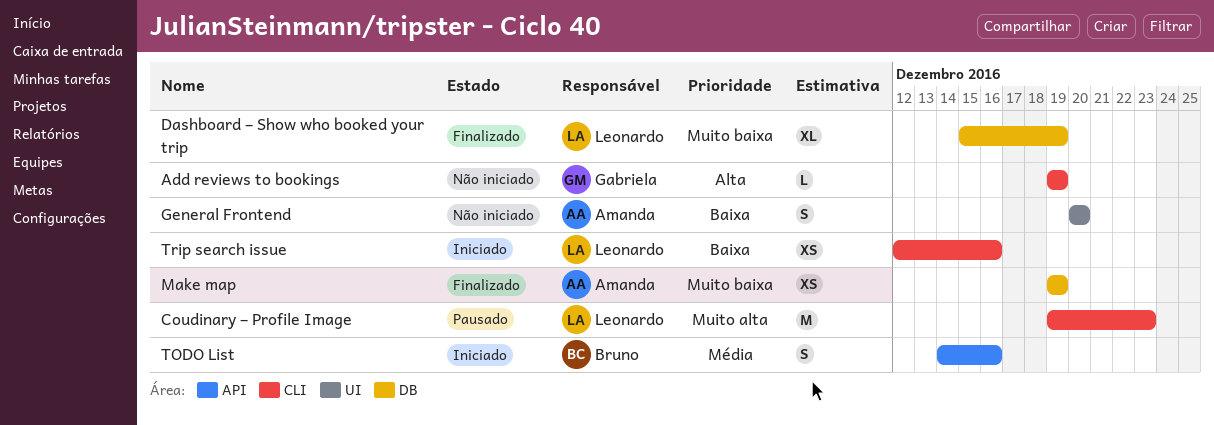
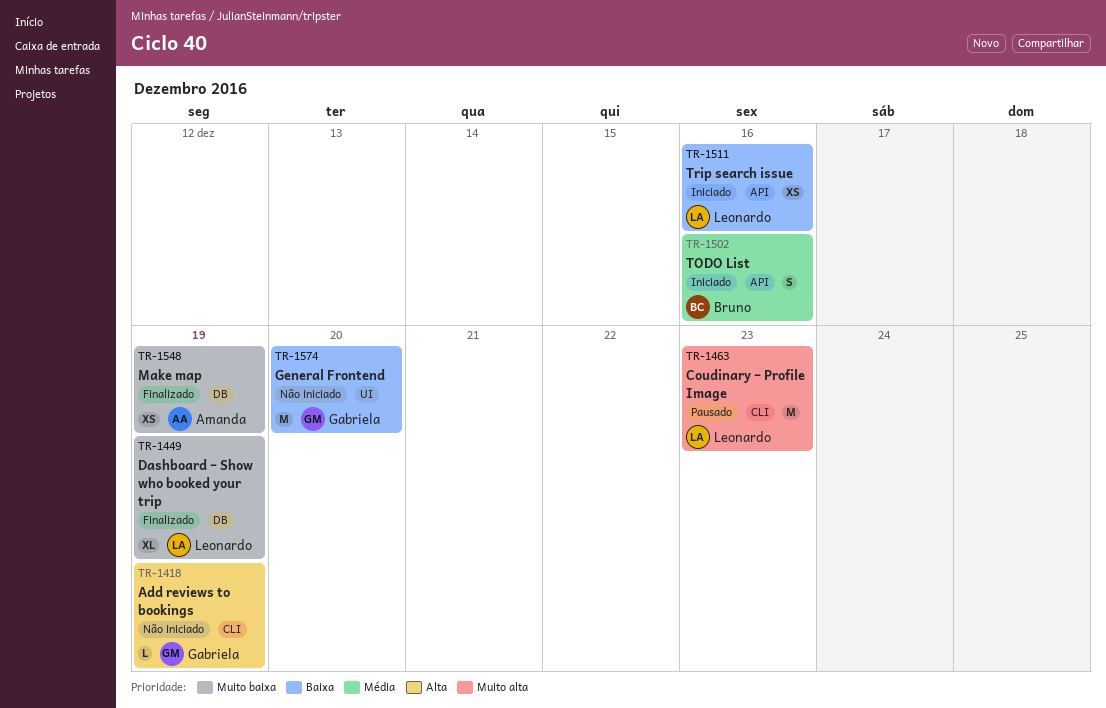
General Frontend, owner: Amanda -> Gabriela
General Frontend, estimate: S -> M
Trip search issue, label: CLI -> API

